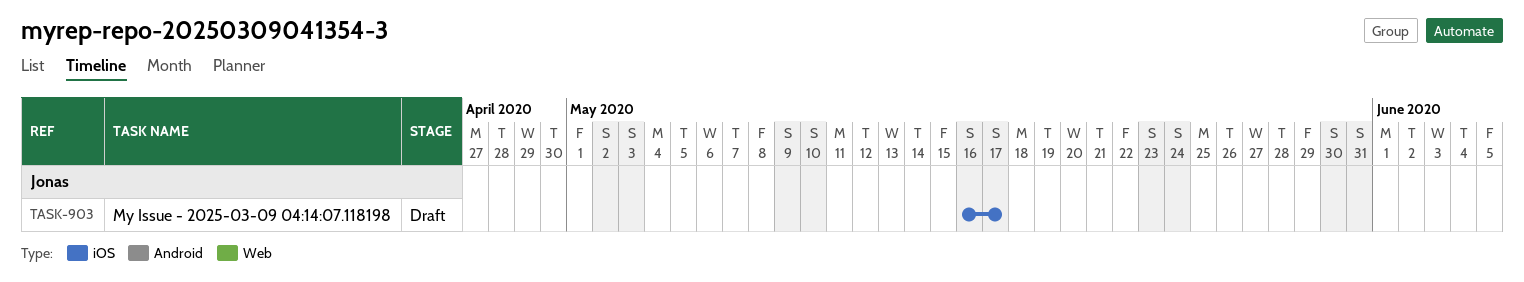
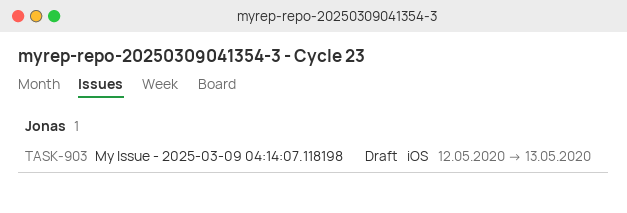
TASK-903, start: May 16 -> May 12
TASK-903, due: May 17 -> May 13

